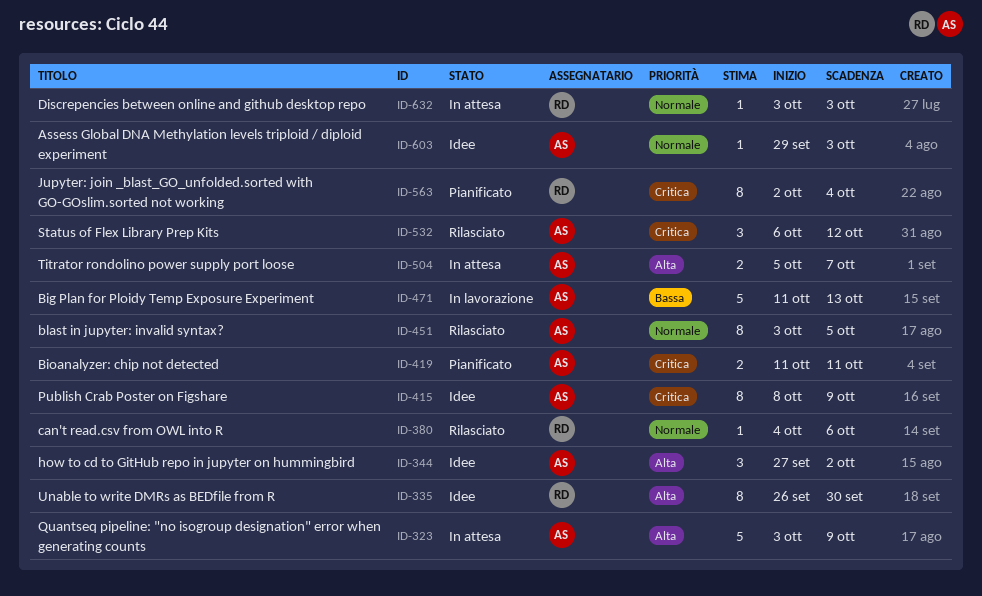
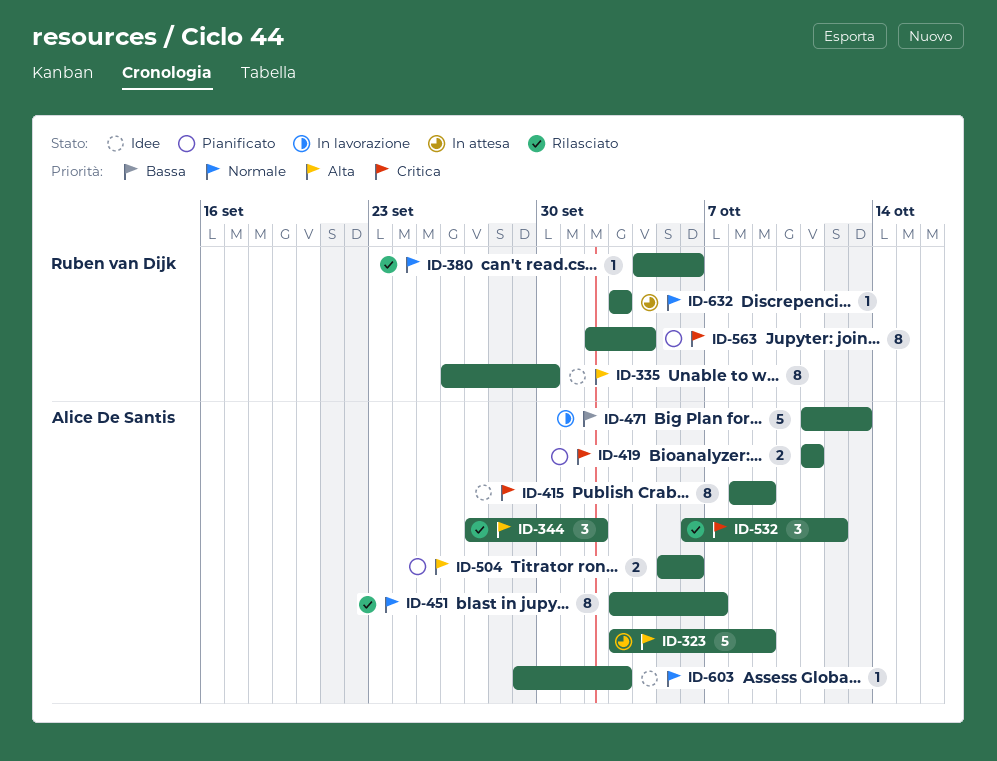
ID-344, status: Idee -> Rilasciato
ID-451, due: Oct 5 -> Oct 7
ID-504, status: In attesa -> Pianificato
ID-504, due: Oct 7 -> Oct 6

